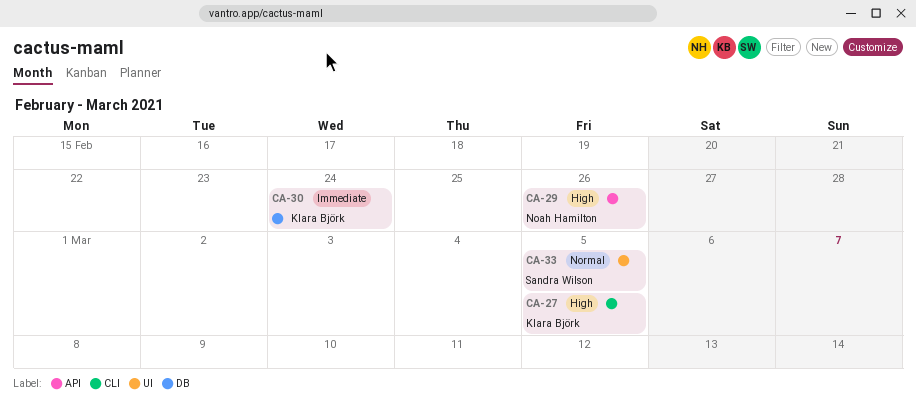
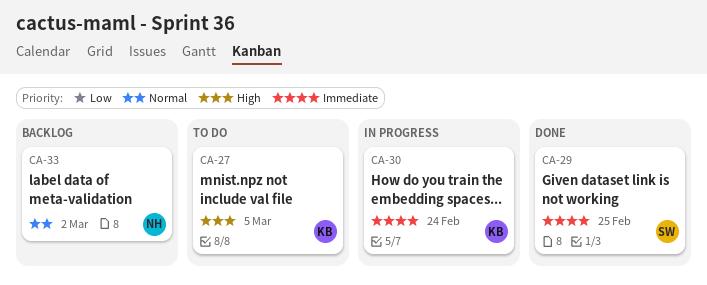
CA-29, owner: Noah Hamilton -> Sandra Wilson
CA-29, priority: High -> Immediate
CA-29, due: Feb 26 -> Feb 25
CA-33, owner: Sandra Wilson -> Noah Hamilton
CA-33, due: Mar 5 -> Mar 2

